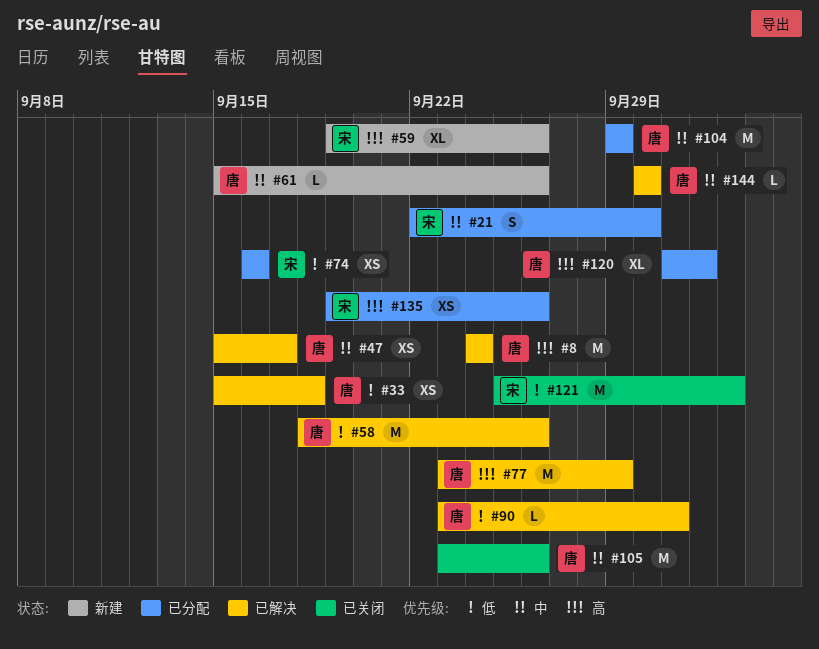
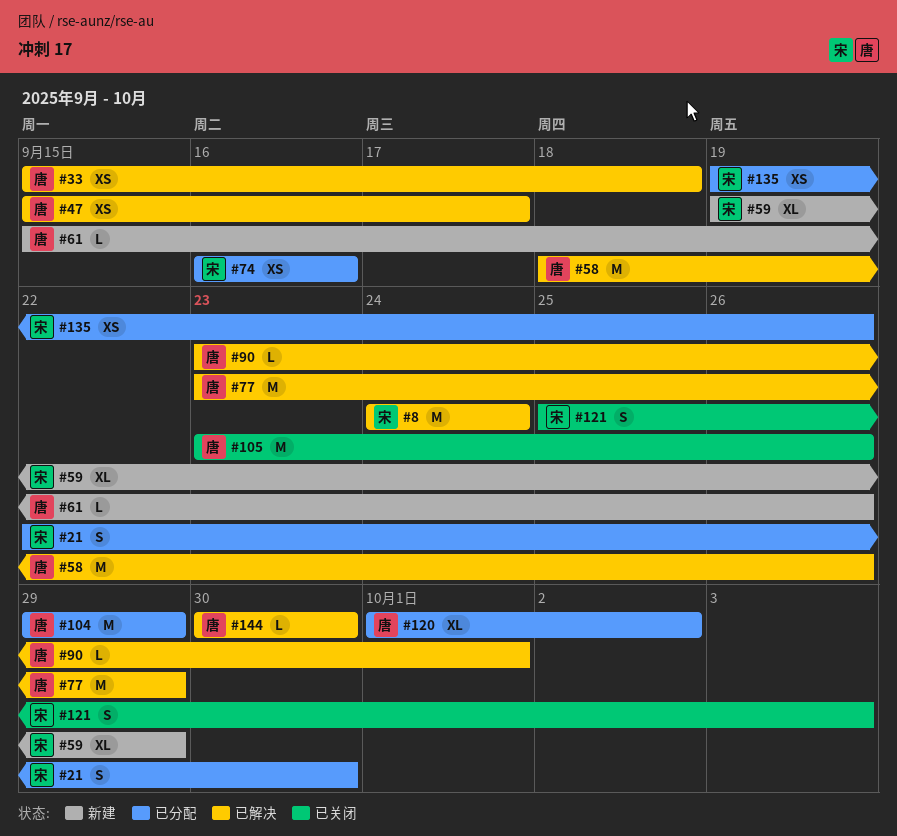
#8, owner: 唐 -> 宋
#59, due: Sep 26 -> Sep 29
#121, estimate: M -> S

